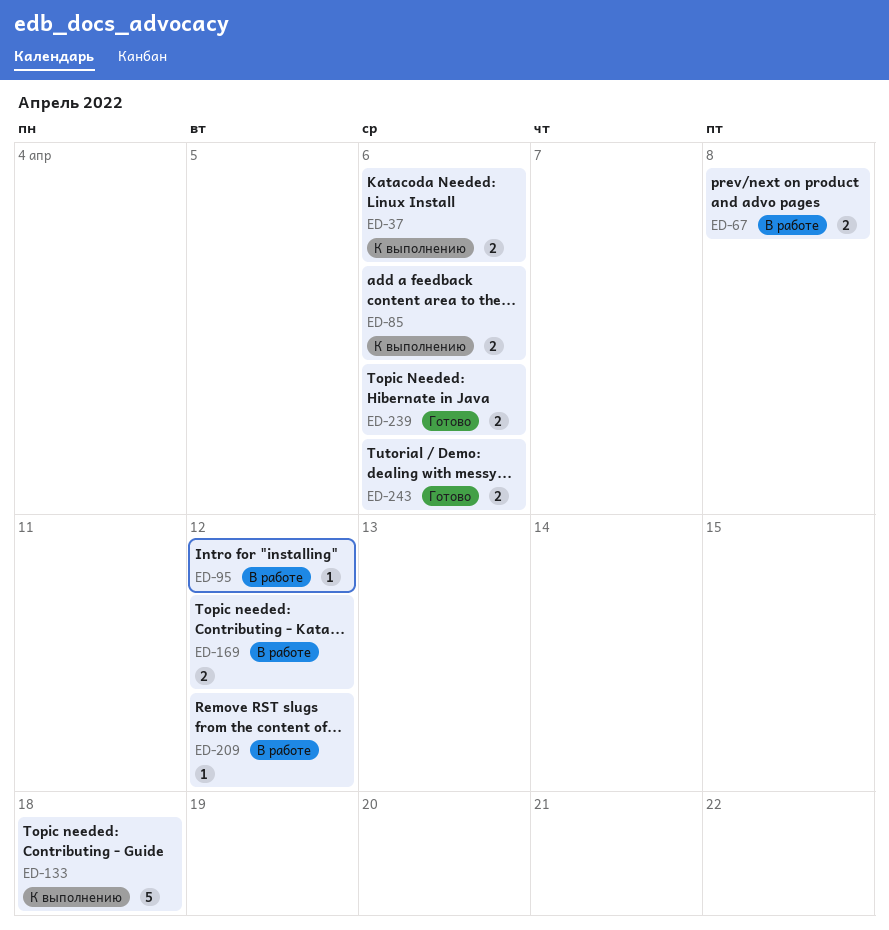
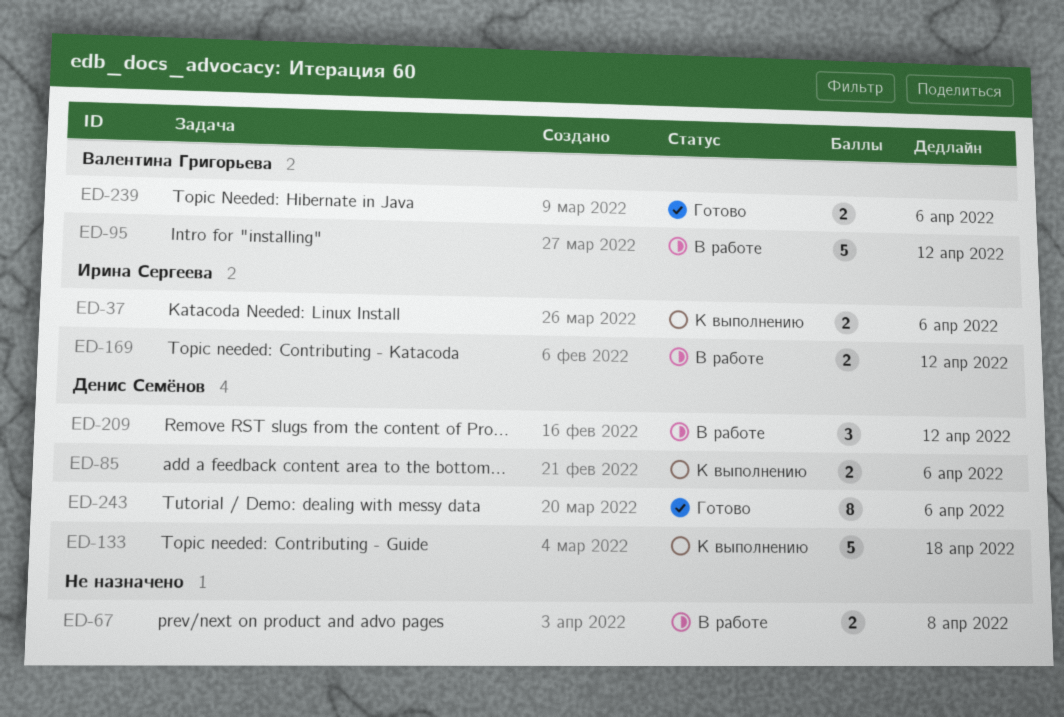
ED-95, estimate: 1 -> 5
ED-209, estimate: 1 -> 3
ED-243, estimate: 2 -> 8

